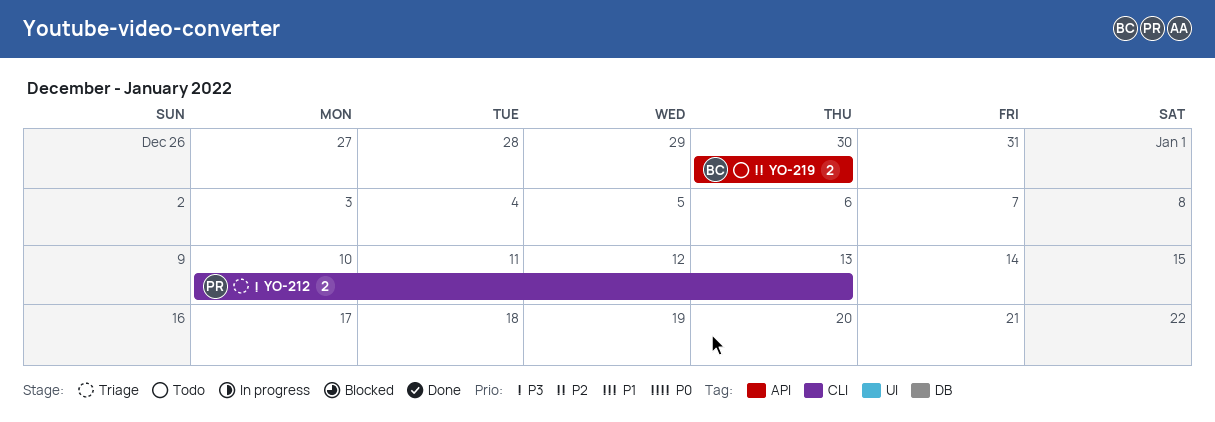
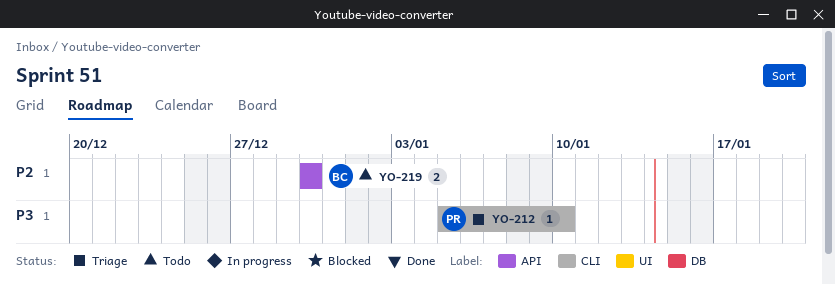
YO-212, estimate: 2 -> 1
YO-212, start: Jan 10 -> Jan 5
YO-212, due: Jan 13 -> Jan 10

